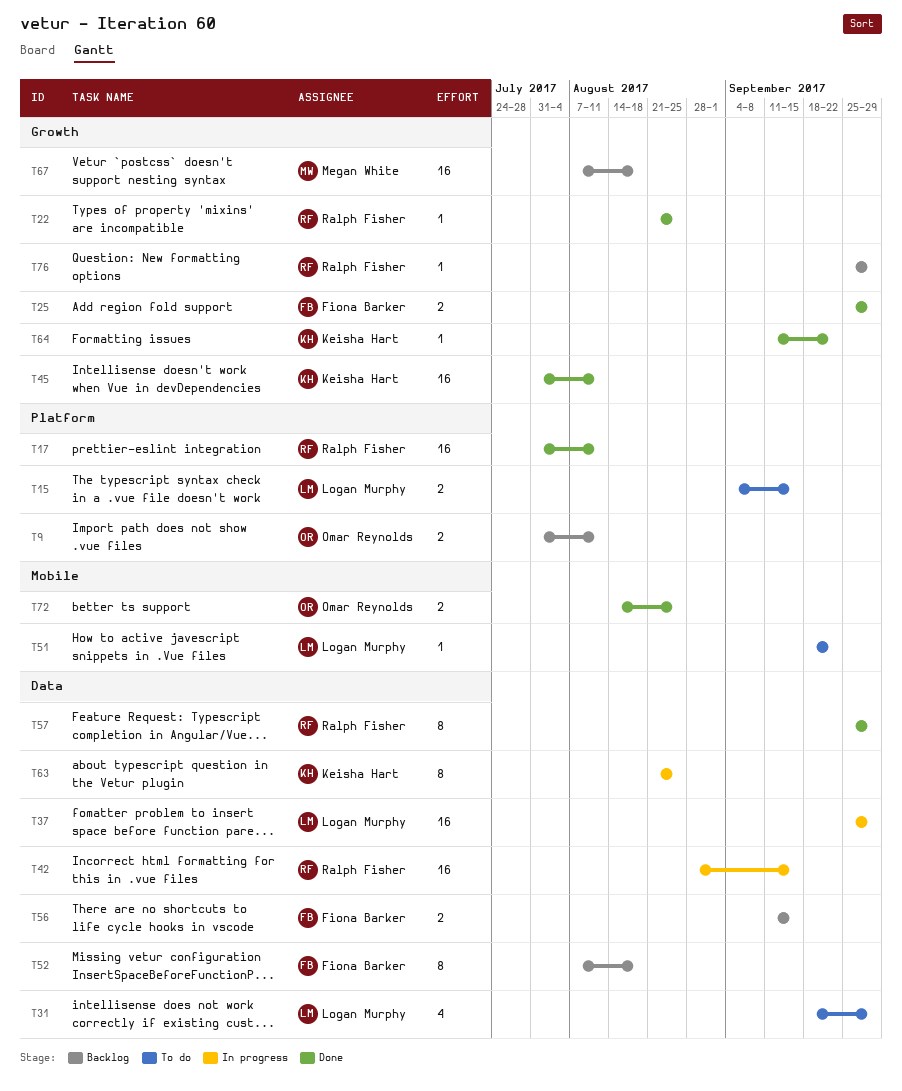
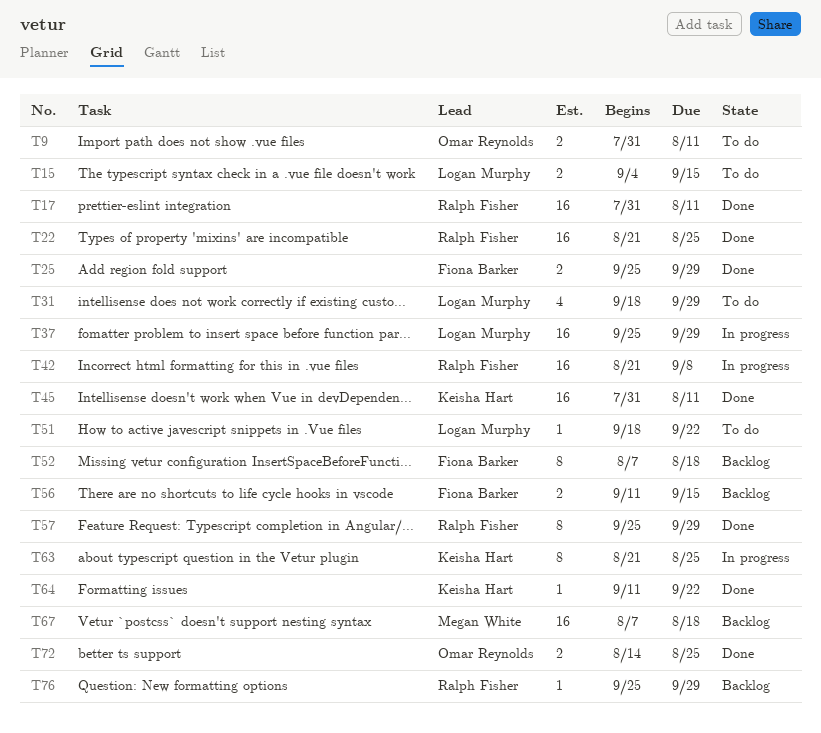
T9, status: Backlog -> To do
T22, estimate: 1 -> 16
T42, start: Aug 28 -> Aug 21
T42, due: Sep 15 -> Sep 8

